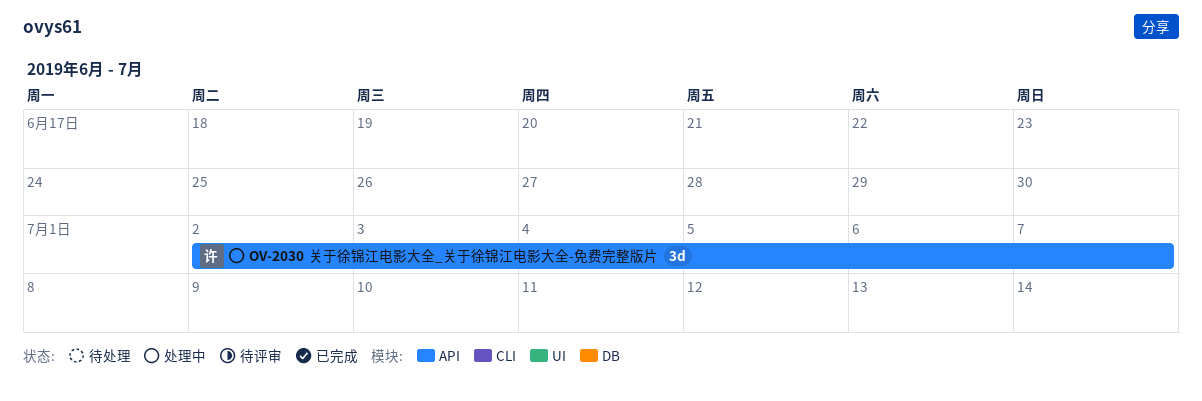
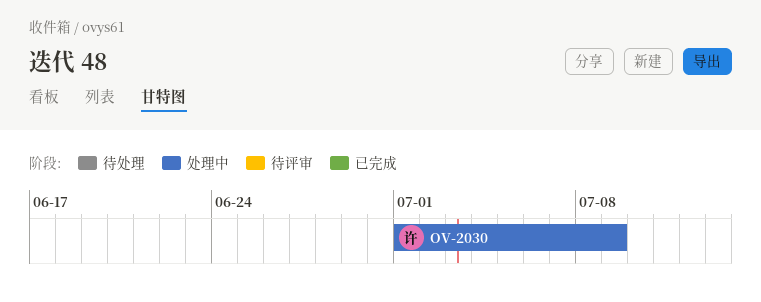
OV-2030, start: Jul 2 -> Jul 1
OV-2030, due: Jul 7 -> Jul 9

